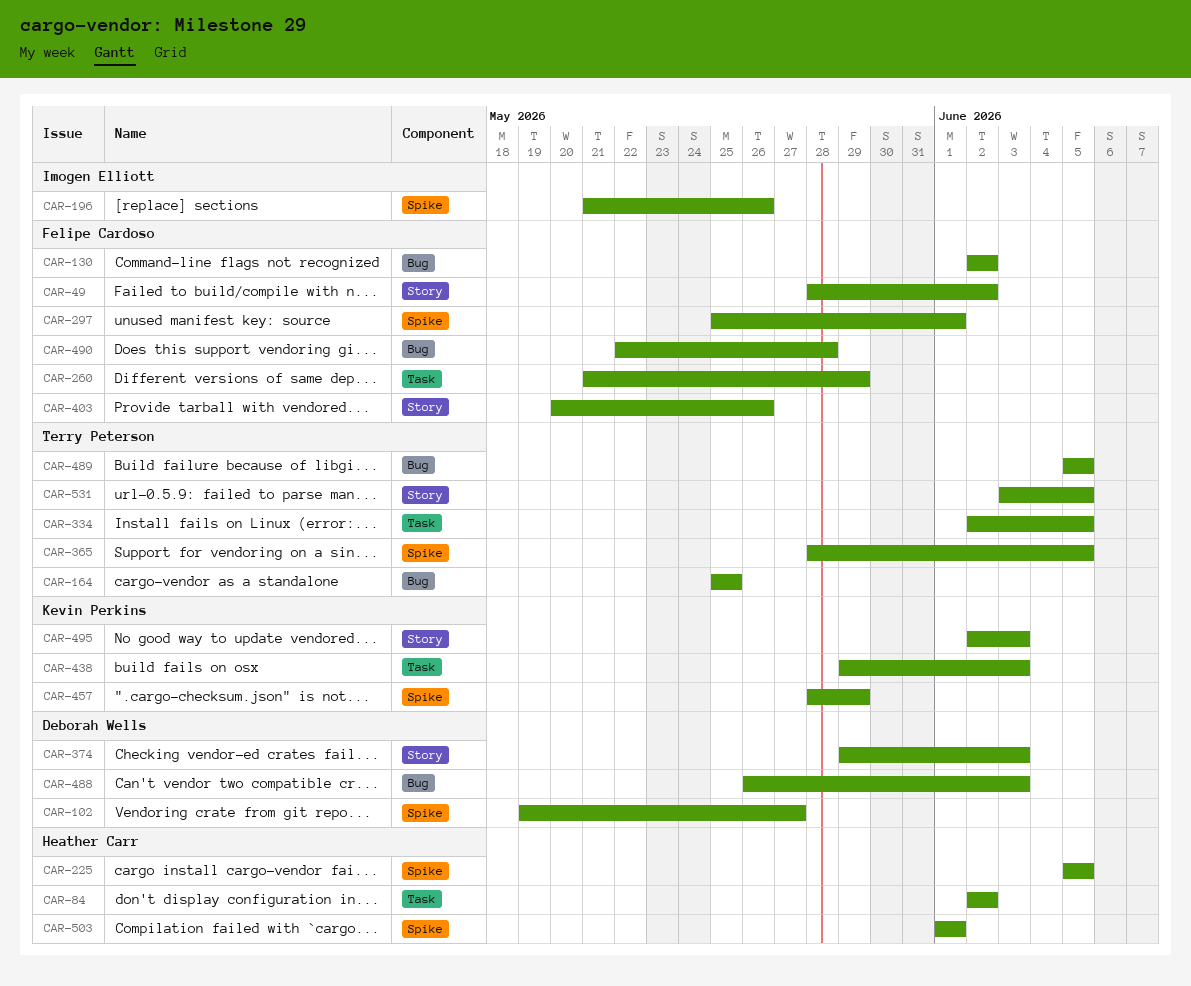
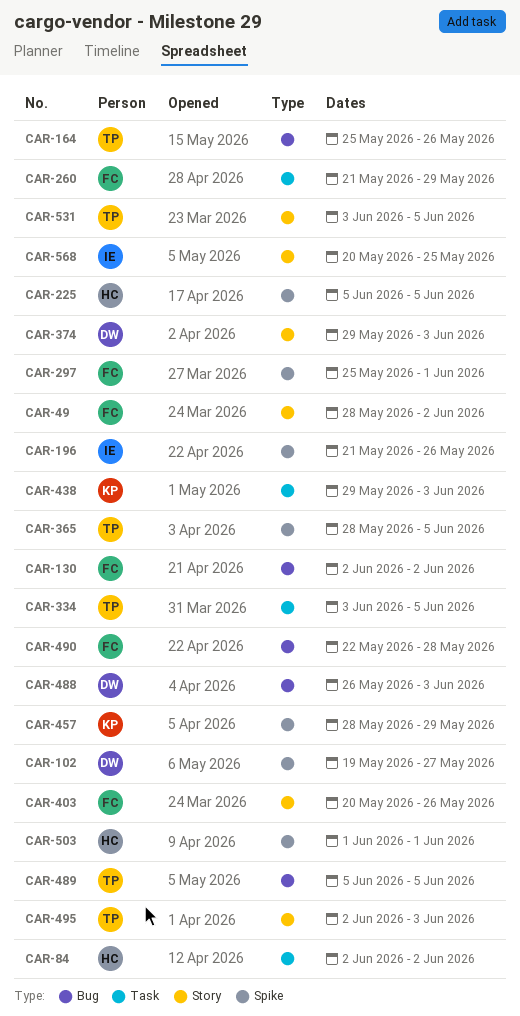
CAR-164, due: May 25 -> May 26
CAR-334, start: Jun 2 -> Jun 3
CAR-495, owner: Kevin Perkins -> Terry Peterson
CAR-568: none -> present

